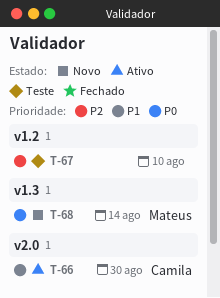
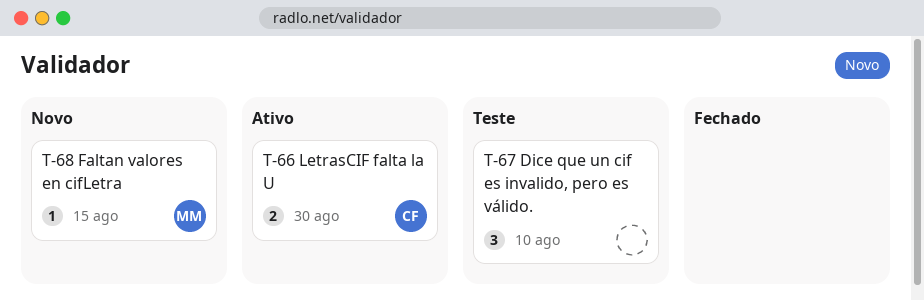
T-68, due: Aug 14 -> Aug 15

